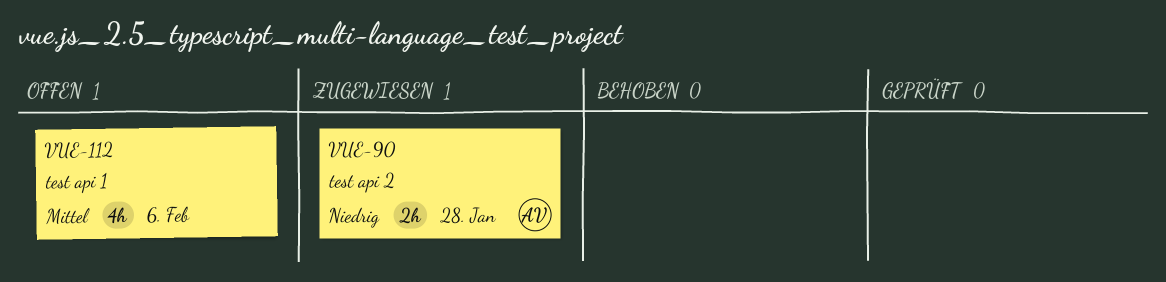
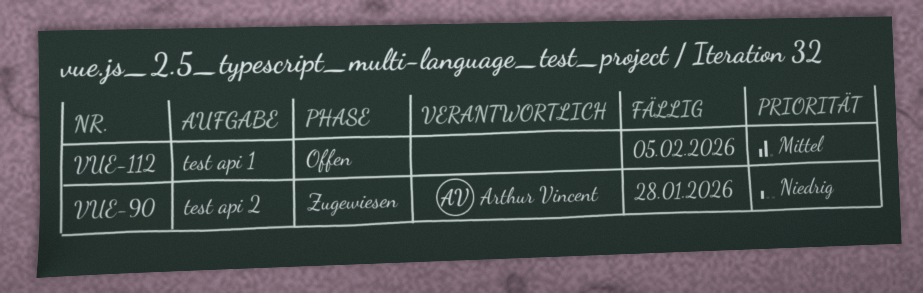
VUE-112, due: Feb 6 -> Feb 5

